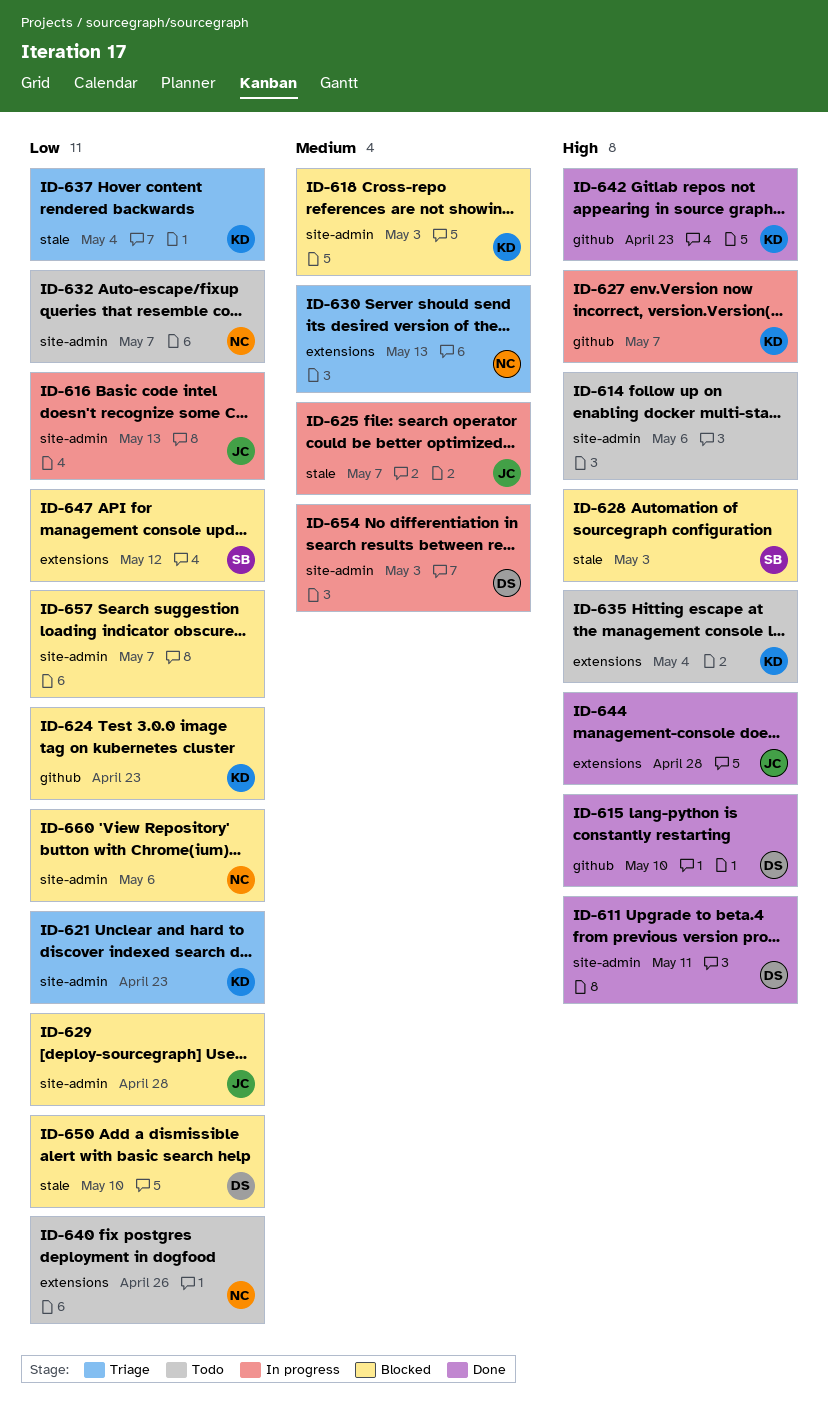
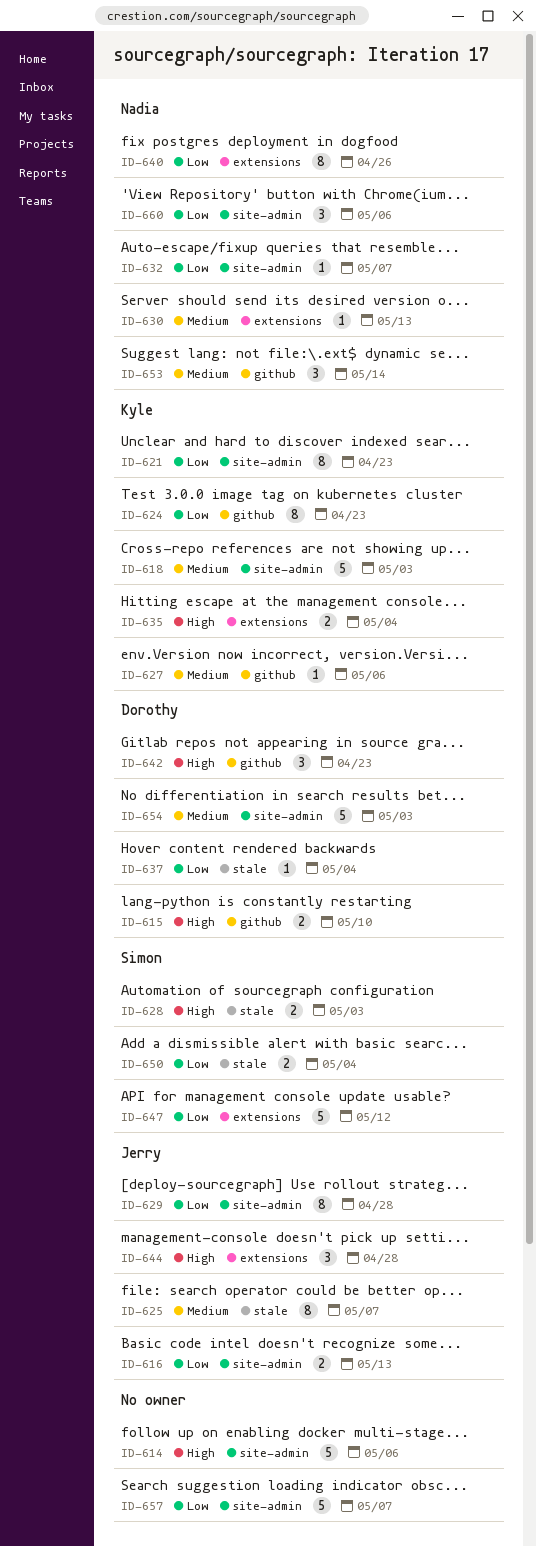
ID-611: present -> none
ID-627, priority: High -> Medium
ID-627, due: May 7 -> May 6
ID-637, owner: Kyle -> Dorothy
ID-642, owner: Kyle -> Dorothy
ID-650, owner: Dorothy -> Simon
ID-650, due: May 10 -> May 4
ID-653: none -> present

